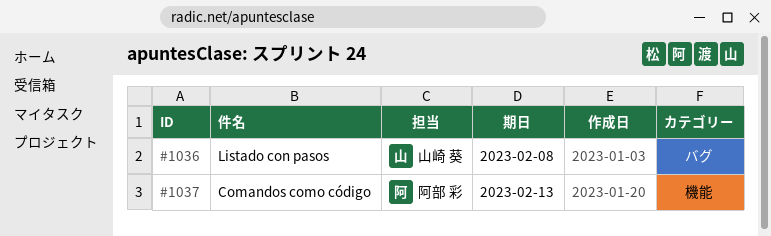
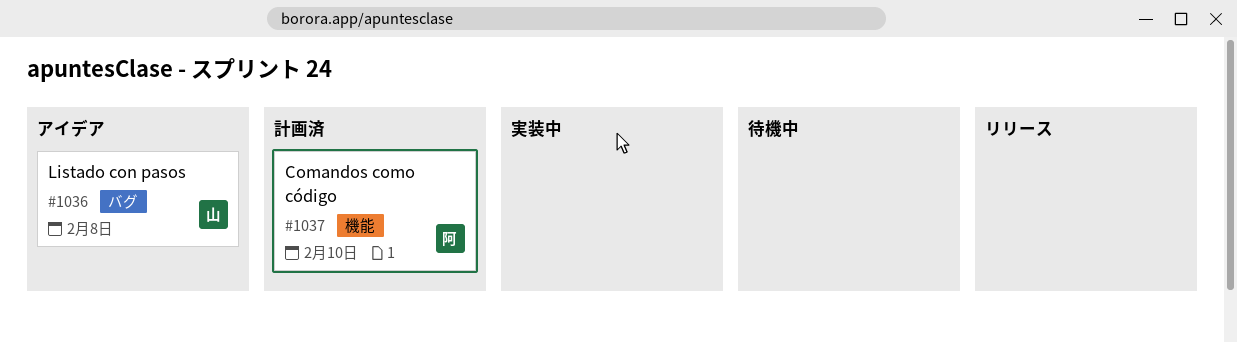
#1037, due: Feb 13 -> Feb 10

